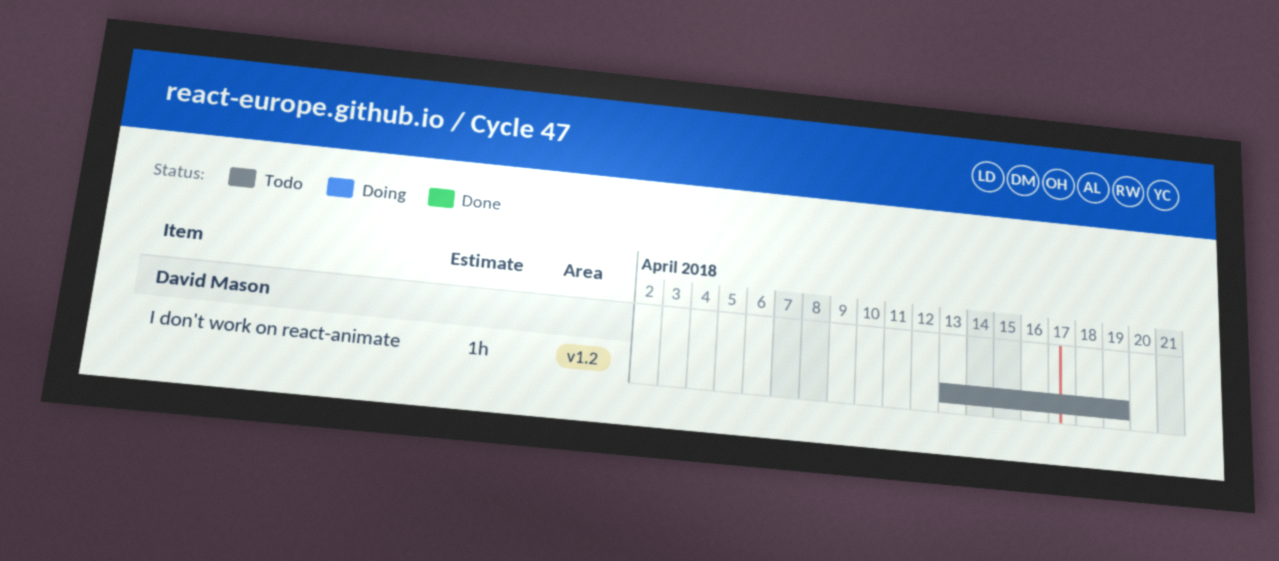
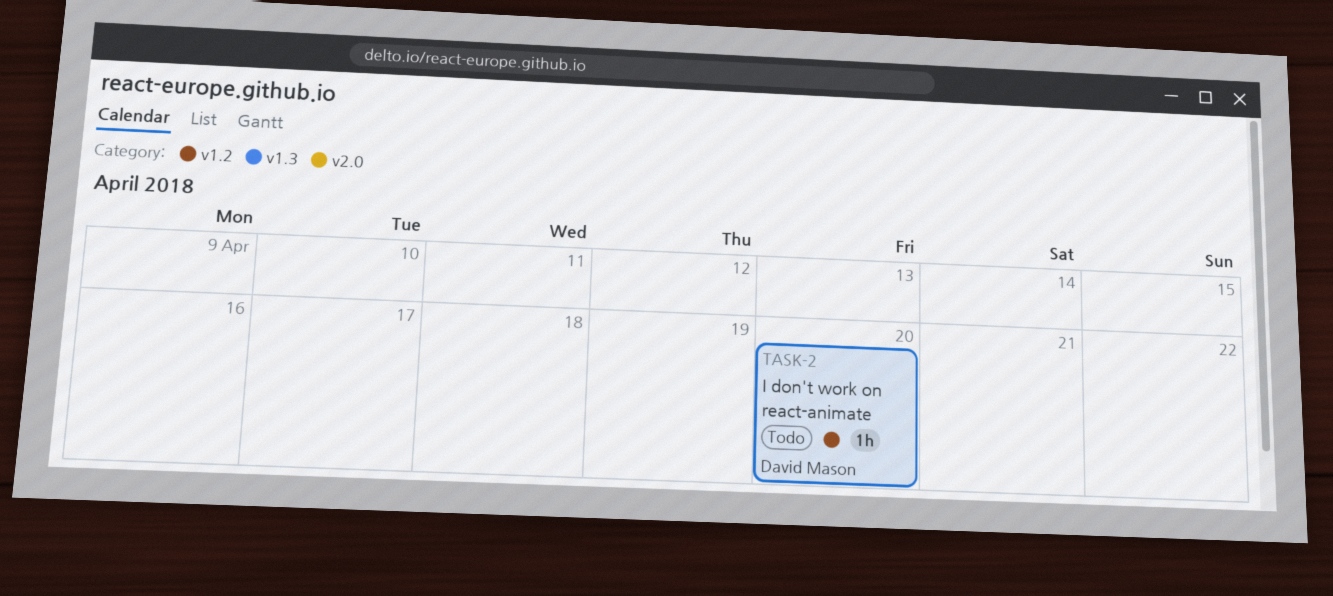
I don't work on react-animate, due: Apr 19 -> Apr 20

